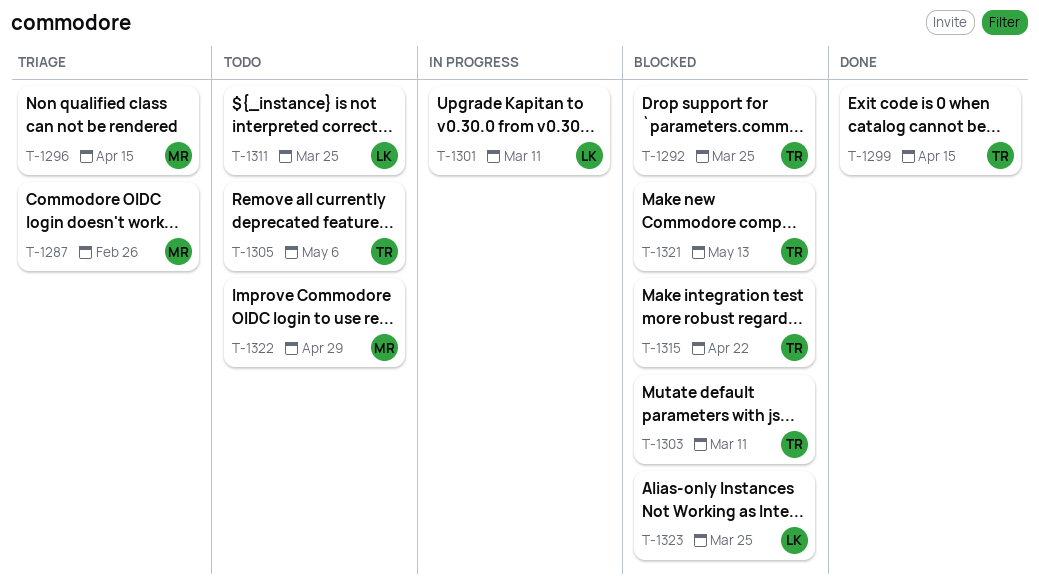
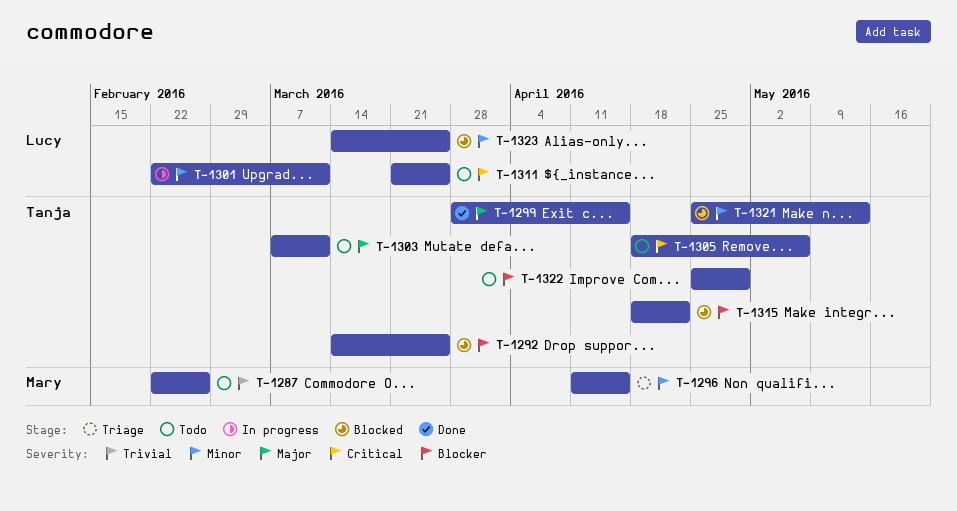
T-1287, status: Triage -> Todo
T-1303, status: Blocked -> Todo
T-1322, owner: Mary -> Tanja

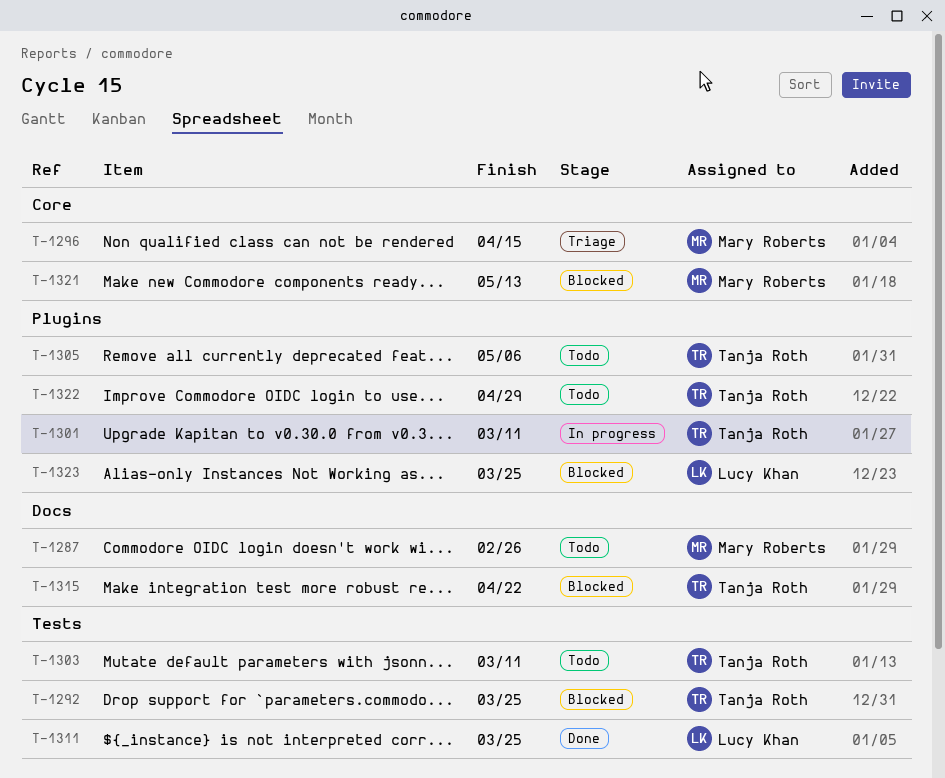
T-1299: present -> none
T-1301, owner: Lucy Khan -> Tanja Roth
T-1311, status: Todo -> Done
T-1321, owner: Tanja Roth -> Mary Roberts

